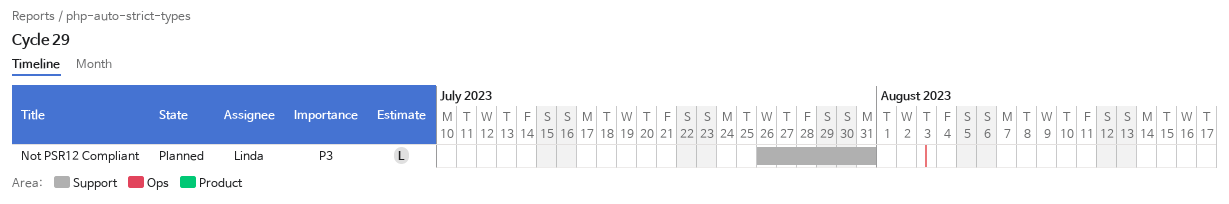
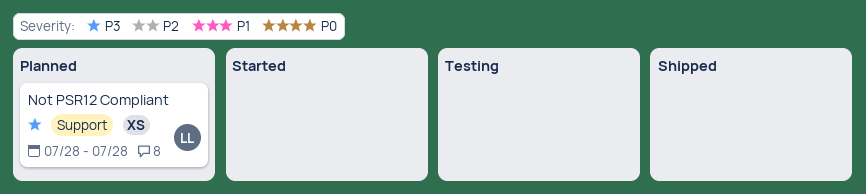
Not PSR12 Compliant, estimate: L -> XS
Not PSR12 Compliant, start: Jul 26 -> Jul 28
Not PSR12 Compliant, due: Jul 31 -> Jul 28

